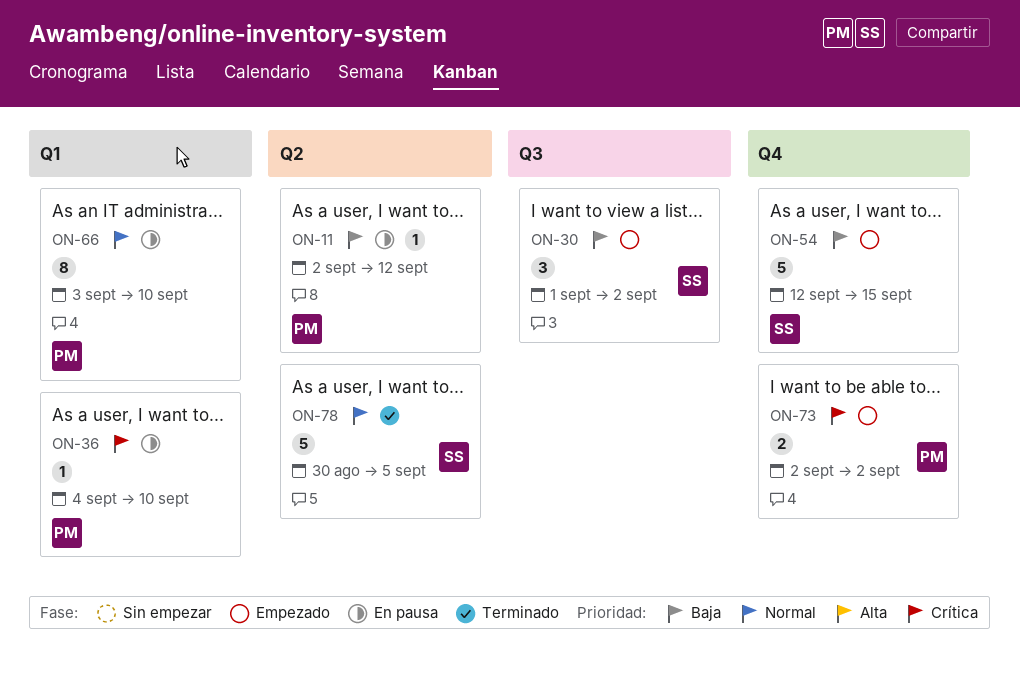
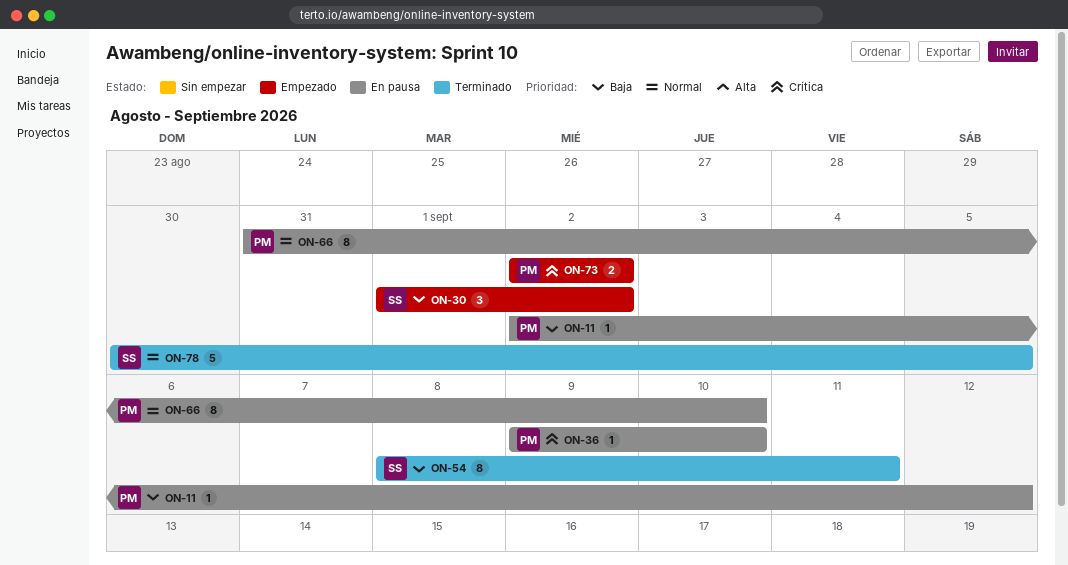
ON-36, start: Sep 4 -> Sep 9
ON-54, status: Empezado -> Terminado
ON-54, estimate: 5 -> 8
ON-54, start: Sep 12 -> Sep 8
ON-54, due: Sep 15 -> Sep 11
ON-66, start: Sep 3 -> Aug 31

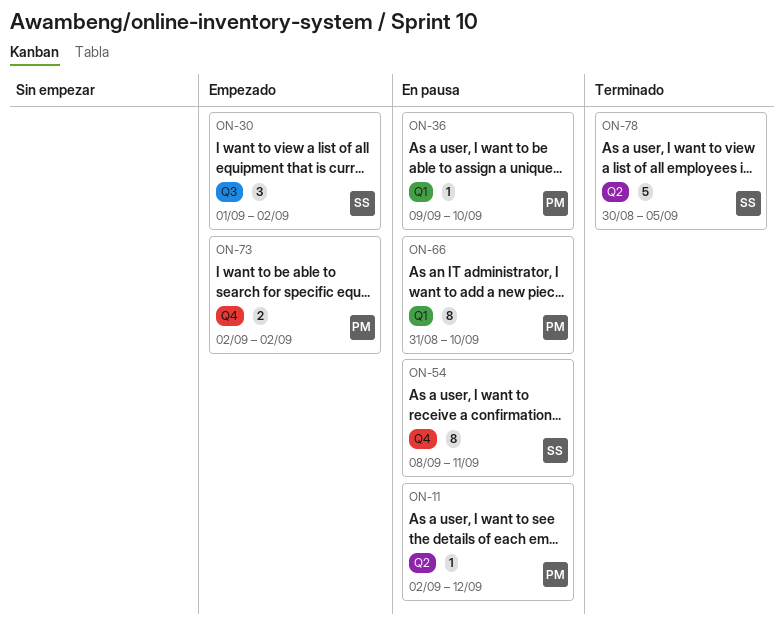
ON-54, status: Terminado -> En pausa

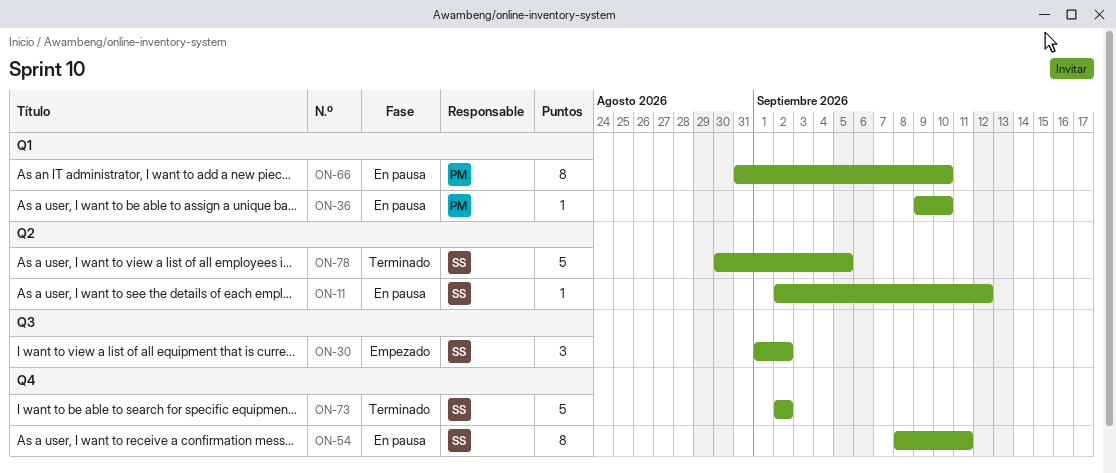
ON-11, owner: PM -> SS
ON-73, status: Empezado -> Terminado
ON-73, owner: PM -> SS
ON-73, estimate: 2 -> 5

